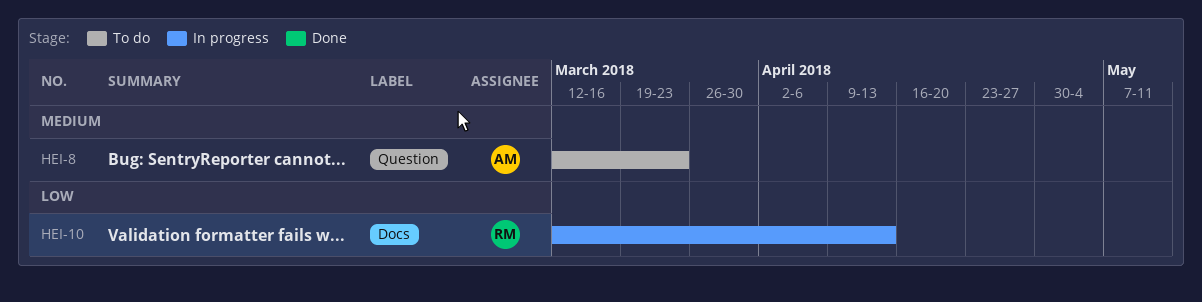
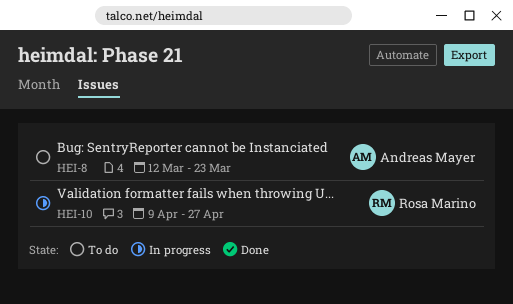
HEI-10, start: Mar 12 -> Apr 9
HEI-10, due: Apr 13 -> Apr 27

